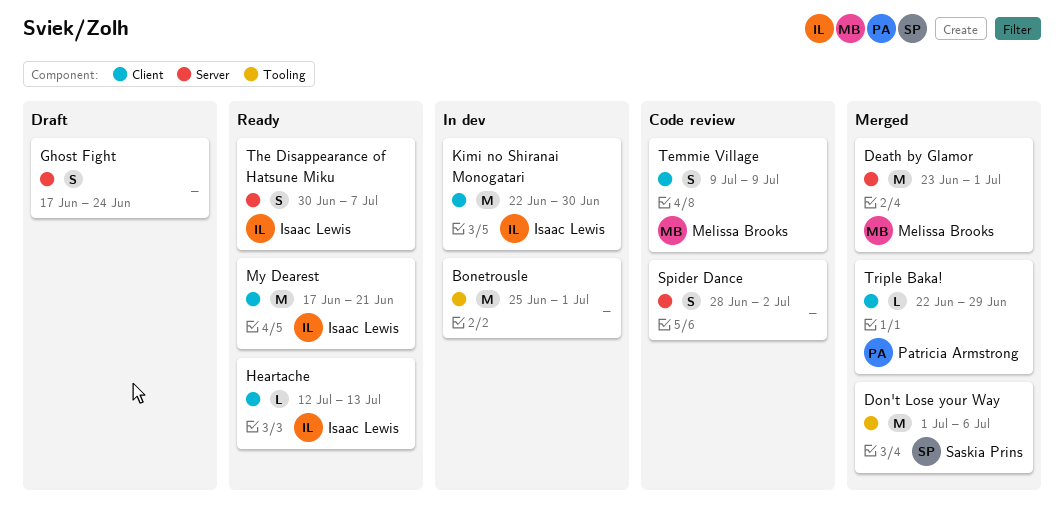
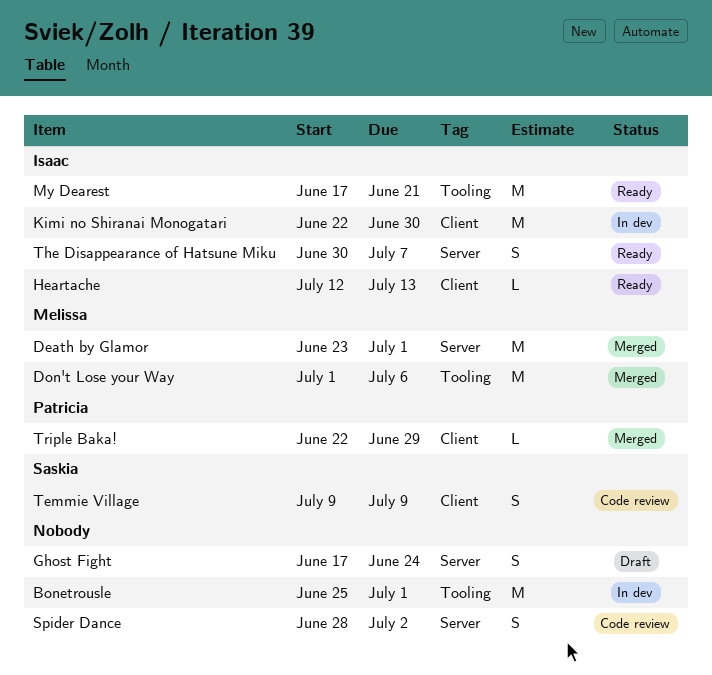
Don't Lose your Way, owner: Saskia Prins -> Melissa Brooks
My Dearest, label: Client -> Tooling
Temmie Village, owner: Melissa Brooks -> Saskia Prins

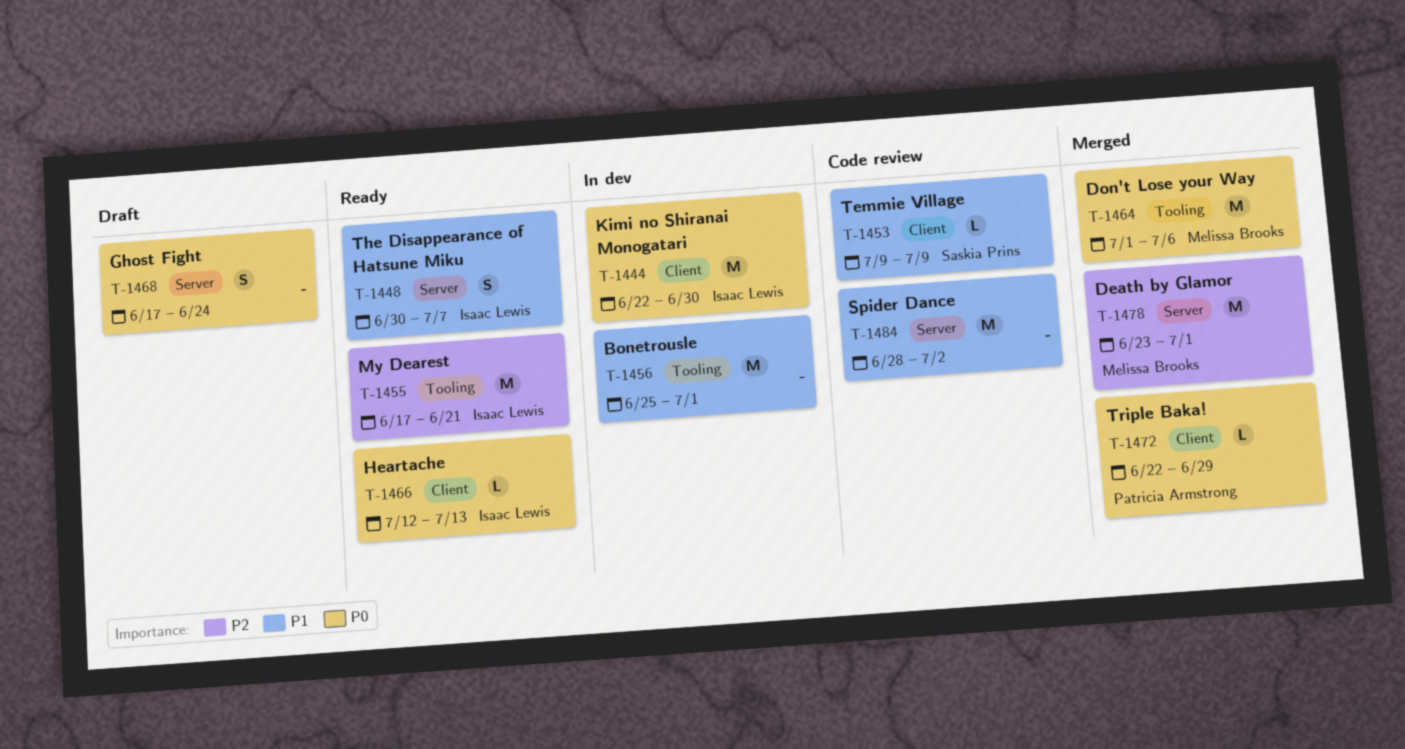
Spider Dance, estimate: S -> M
Temmie Village, estimate: S -> L

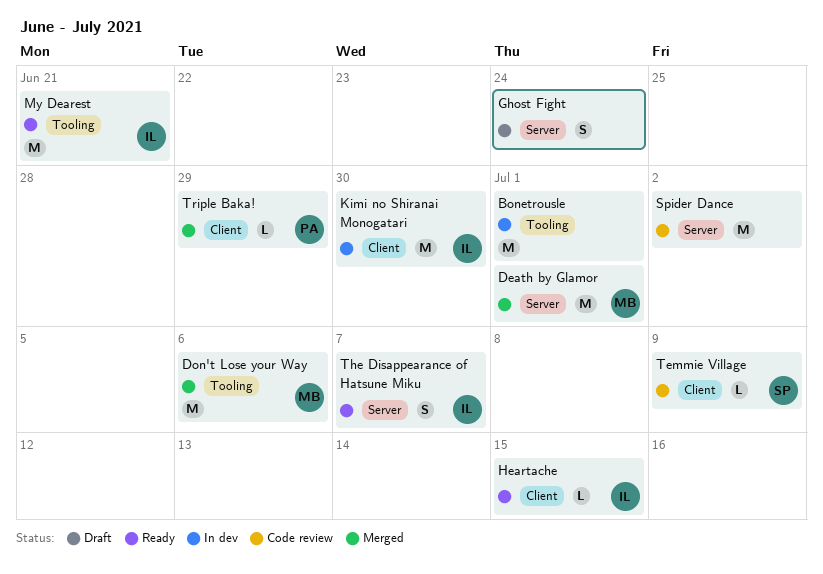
Heartache, due: Jul 13 -> Jul 15

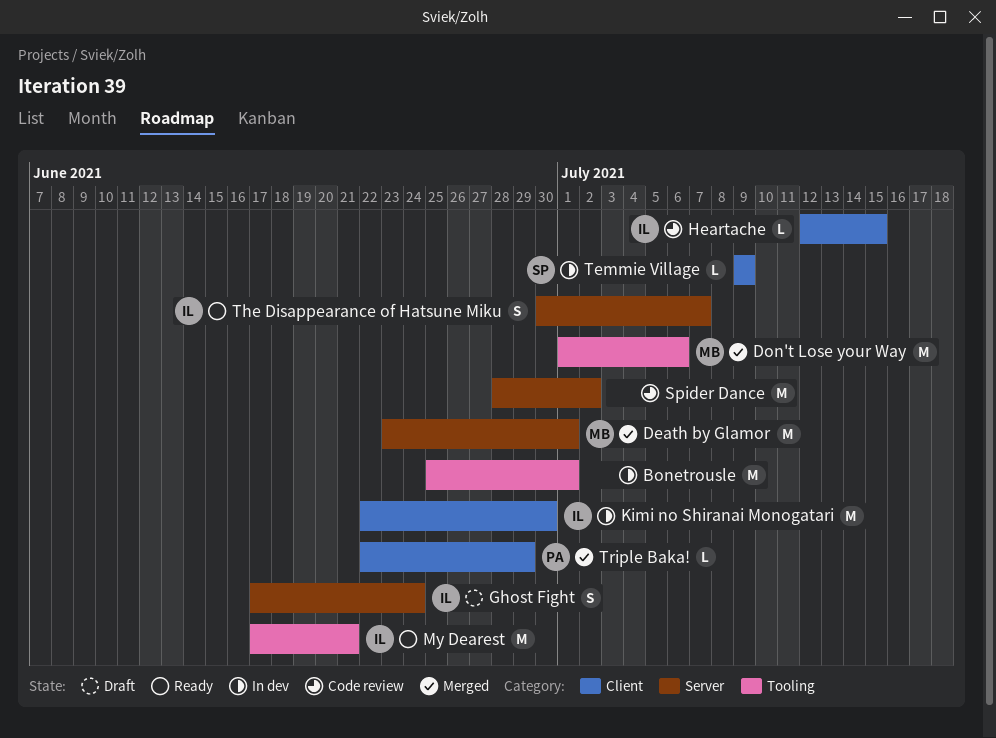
Ghost Fight, owner: none -> IL
Heartache, status: Ready -> Code review
Temmie Village, status: Code review -> In dev

